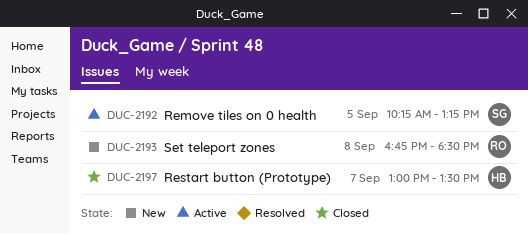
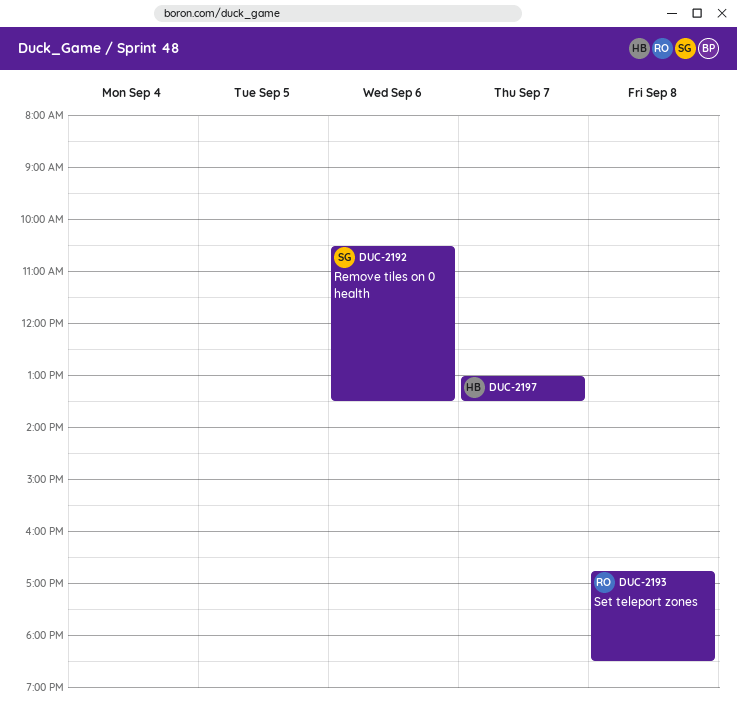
DUC-2192, day: Sep 5 -> Sep 6
DUC-2192, begins: 10:15 -> 10:30
DUC-2192, ends: 13:15 -> 13:30

